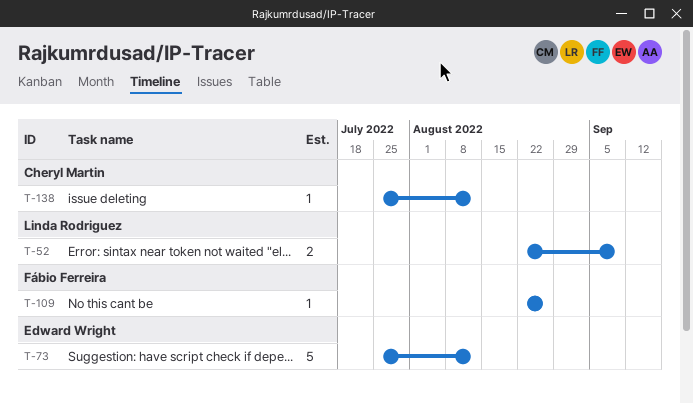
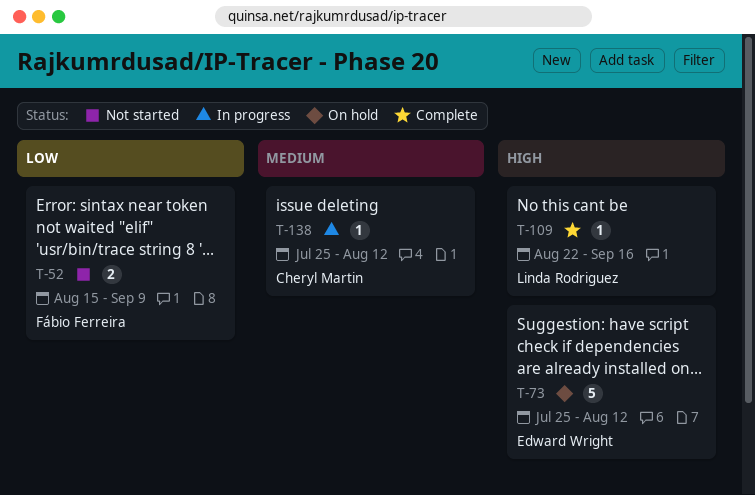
T-52, owner: Linda Rodriguez -> Fábio Ferreira
T-52, start: Aug 22 -> Aug 15
T-109, owner: Fábio Ferreira -> Linda Rodriguez
T-109, due: Aug 26 -> Sep 16

